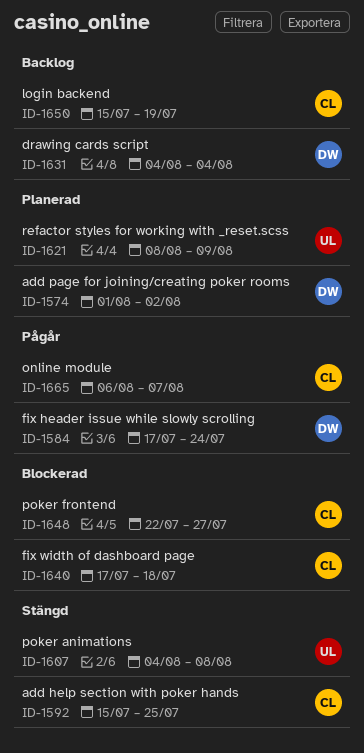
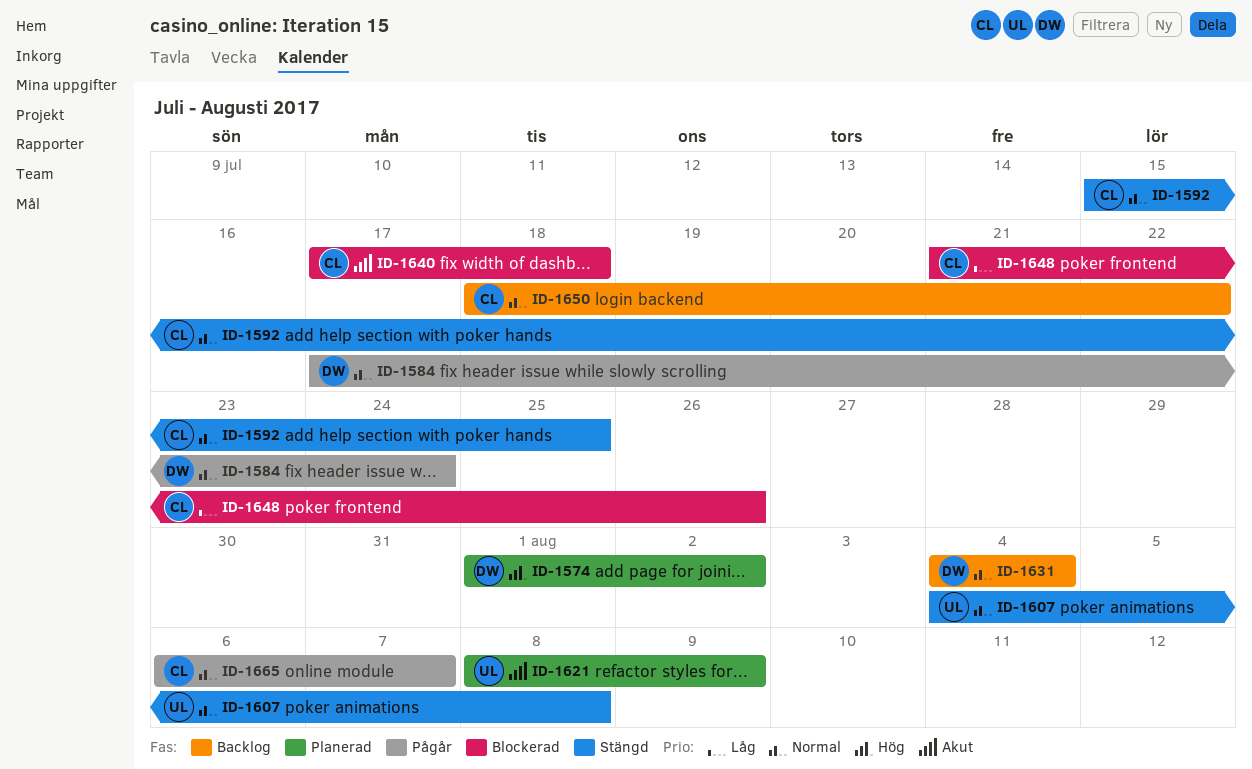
ID-1648, start: Jul 22 -> Jul 21
ID-1648, due: Jul 27 -> Jul 26
ID-1650, start: Jul 15 -> Jul 18
ID-1650, due: Jul 19 -> Jul 22

